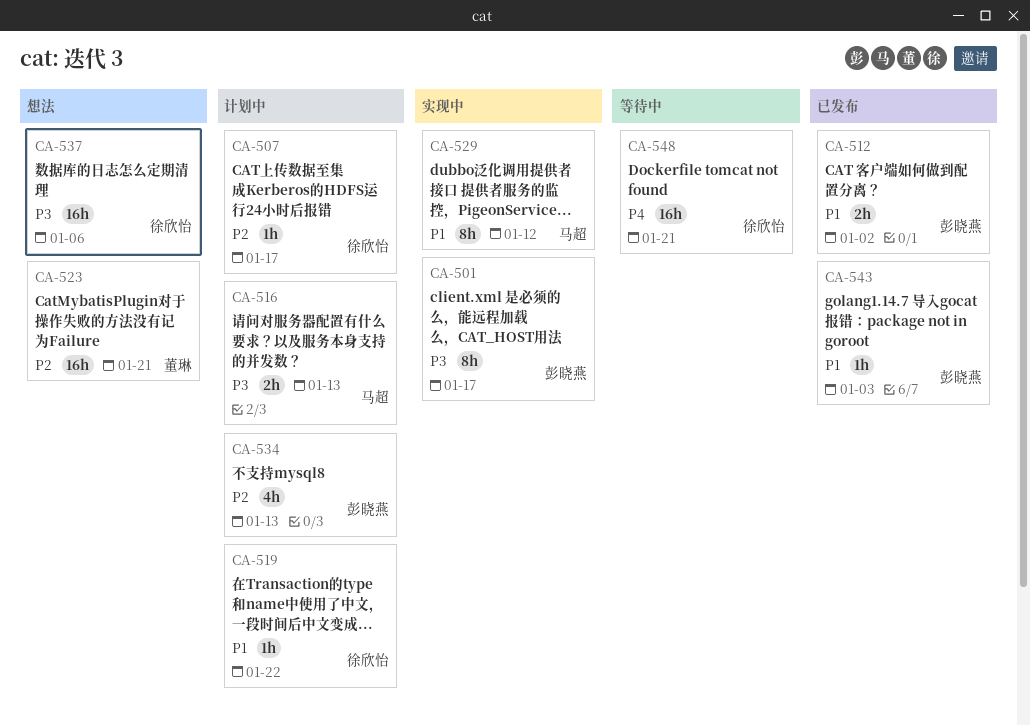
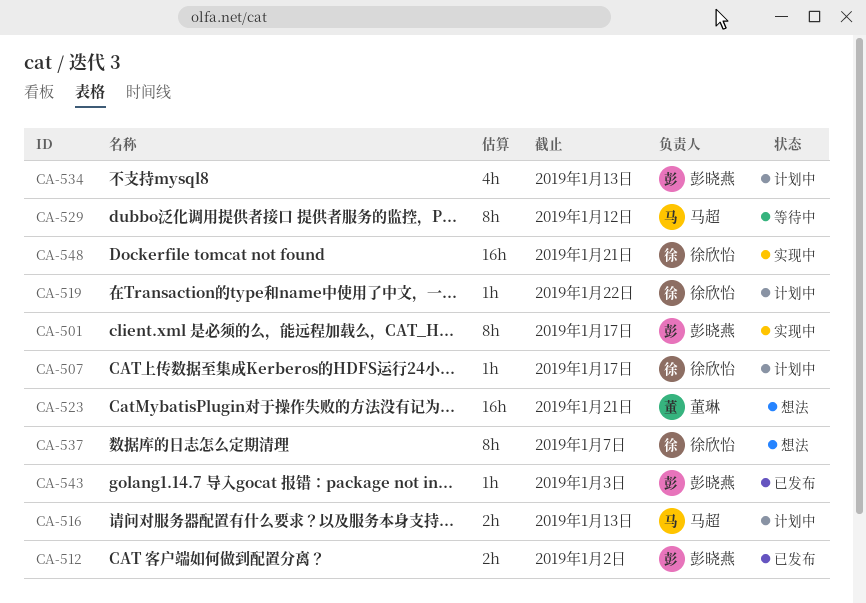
CA-529, status: 实现中 -> 等待中
CA-537, estimate: 16h -> 8h
CA-537, due: Jan 6 -> Jan 7
CA-548, status: 等待中 -> 实现中

